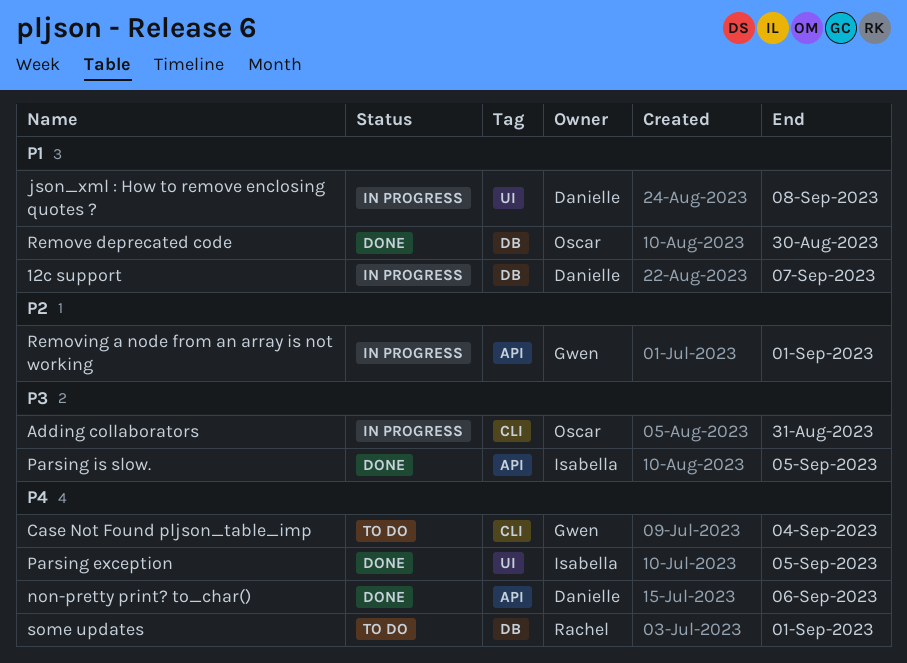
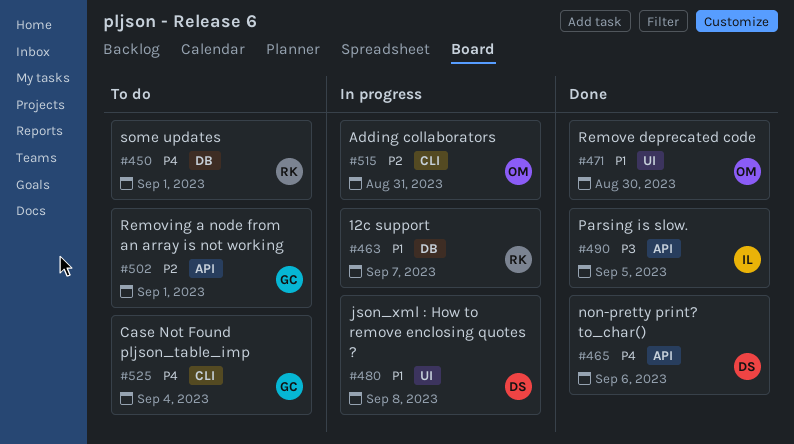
12c support, owner: Danielle -> Rachel
Adding collaborators, priority: P3 -> P2
Parsing exception: present -> none
Remove deprecated code, label: DB -> UI
Removing a node from an array is not working, status: In progress -> To do

